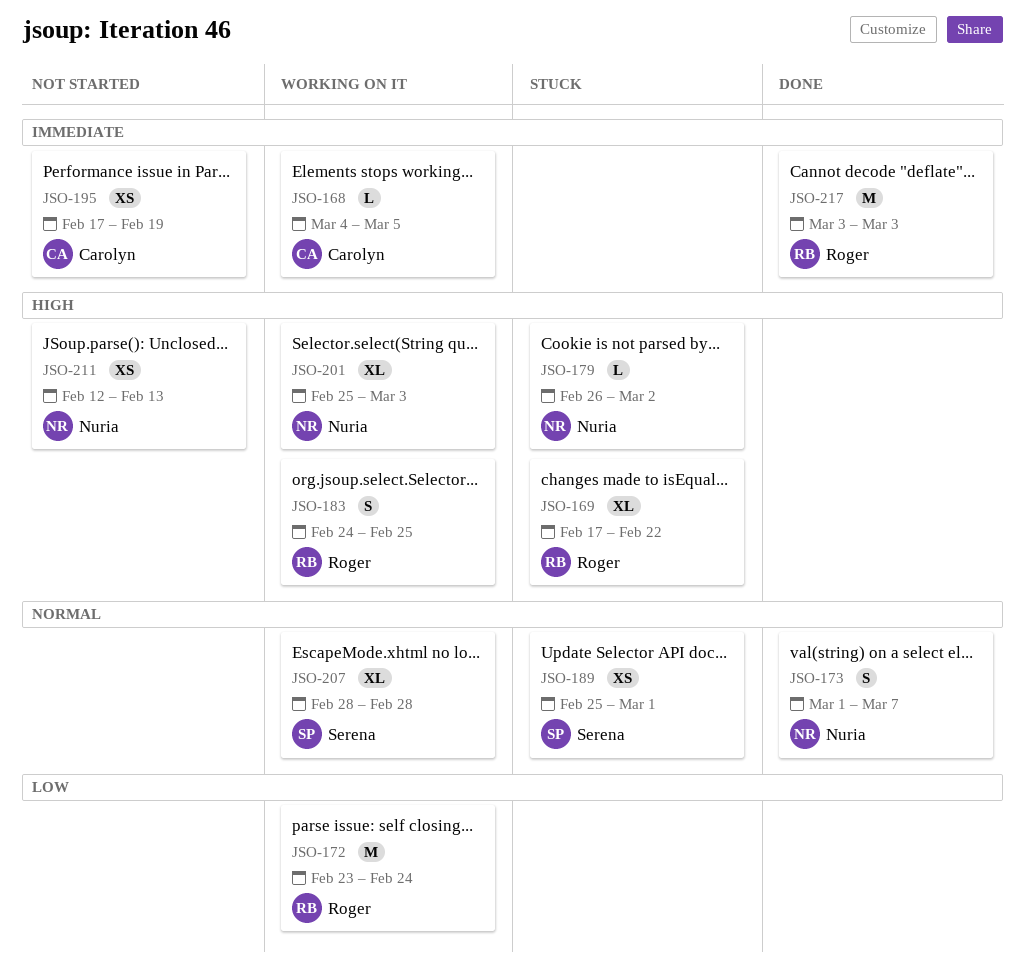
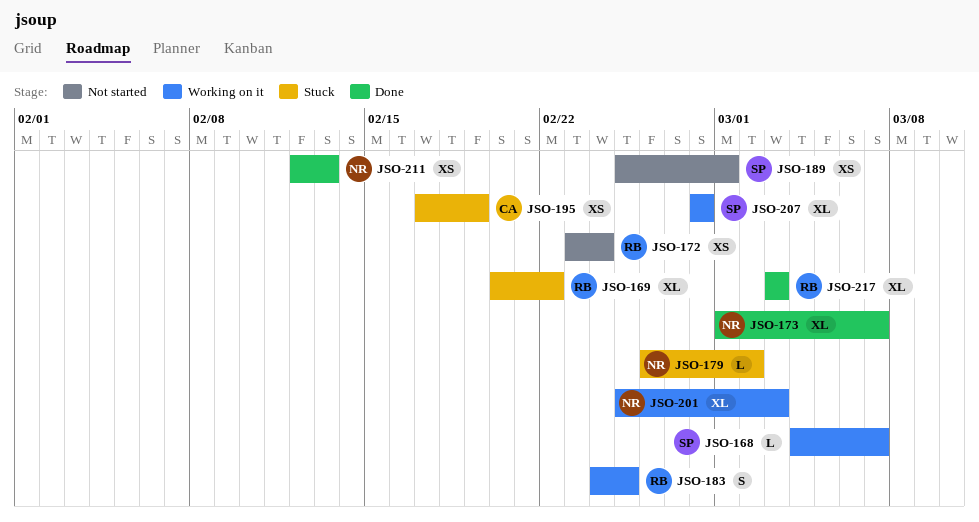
JSO-168, owner: Carolyn -> Serena
JSO-168, due: Mar 5 -> Mar 7
JSO-169, start: Feb 17 -> Feb 20
JSO-172, status: Working on it -> Not started
JSO-172, estimate: M -> XS
JSO-173, estimate: S -> XL
JSO-189, status: Stuck -> Not started
JSO-195, status: Not started -> Stuck
JSO-211, status: Not started -> Done
JSO-217, estimate: M -> XL

